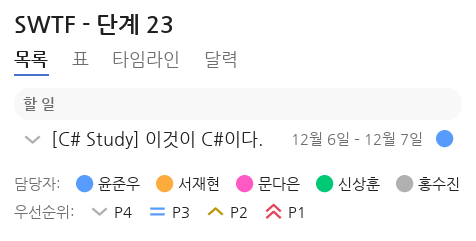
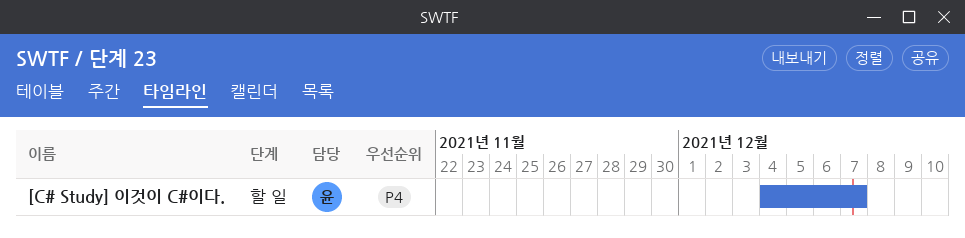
[C# Study] 이것이 C#이다., start: Dec 6 -> Dec 4

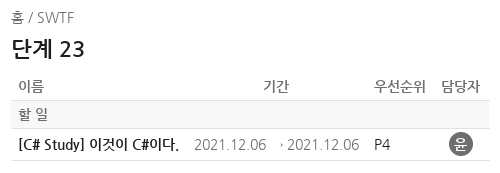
[C# Study] 이것이 C#이다., start: Dec 4 -> Dec 6
[C# Study] 이것이 C#이다., due: Dec 7 -> Dec 6

